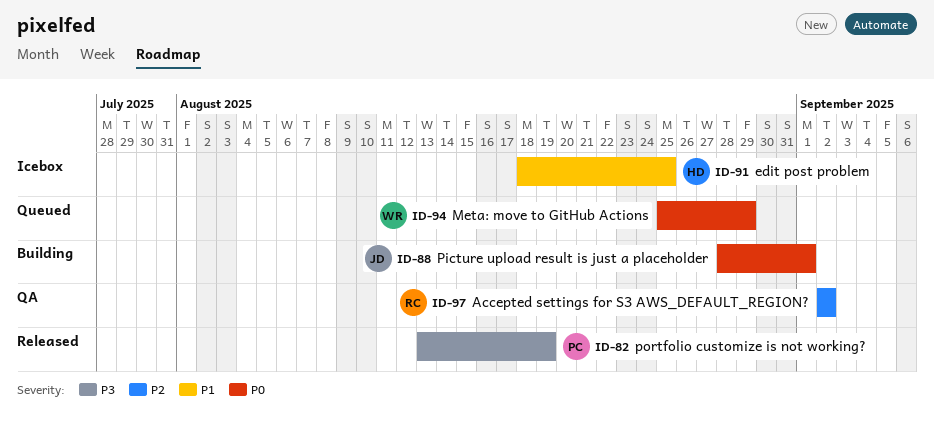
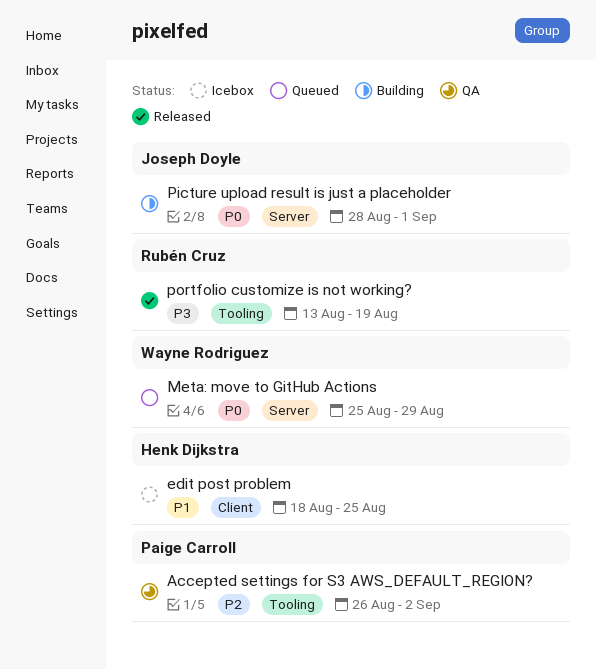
Accepted settings for S3 AWS_DEFAULT_REGION?, owner: Rubén Cruz -> Paige Carroll
Accepted settings for S3 AWS_DEFAULT_REGION?, start: Sep 2 -> Aug 26
portfolio customize is not working?, owner: Paige Carroll -> Rubén Cruz

